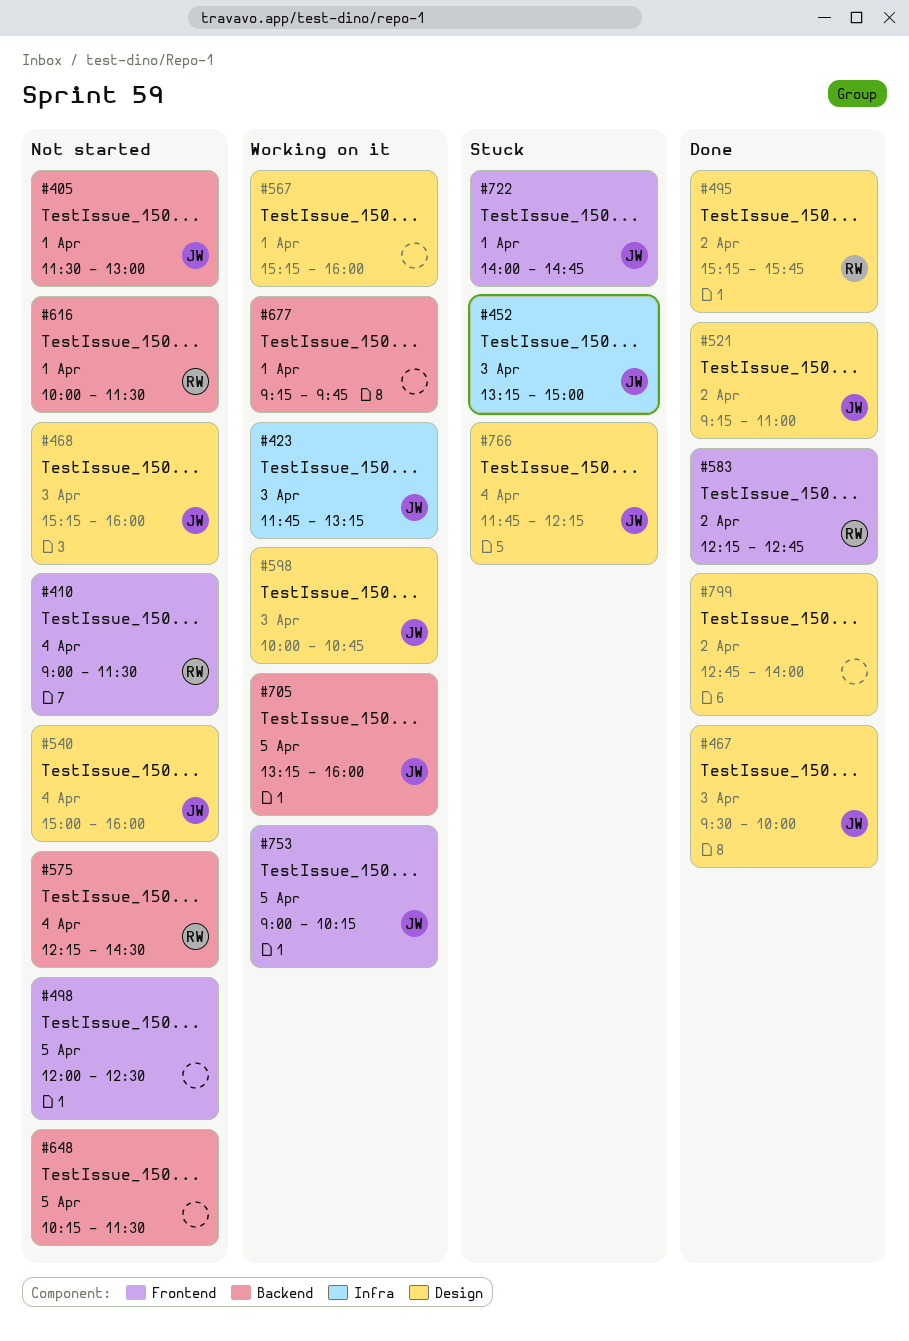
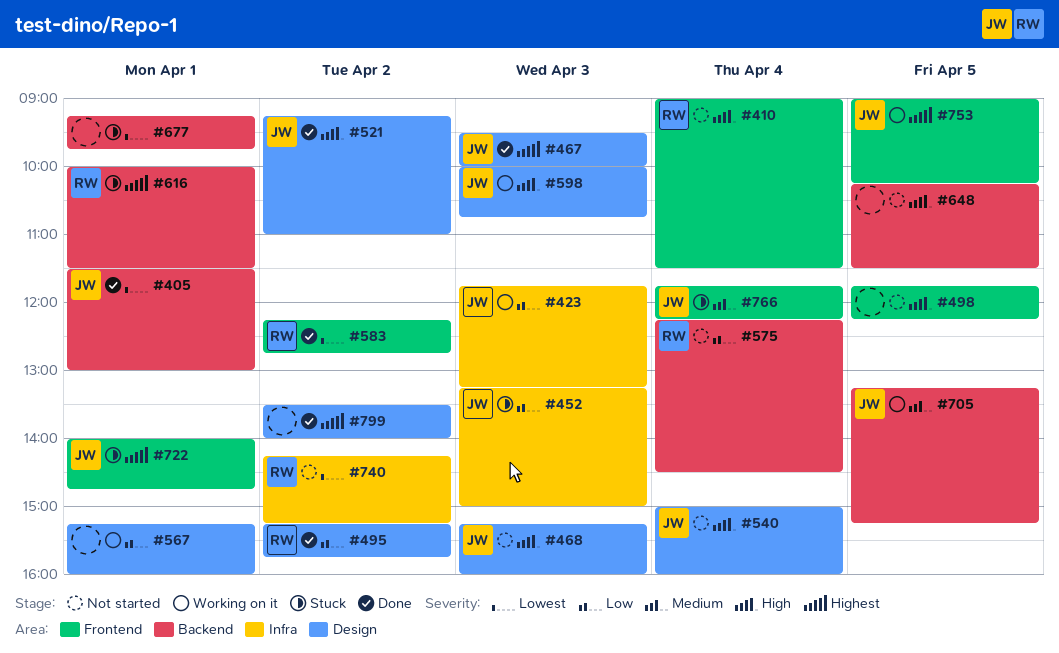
#405, status: Not started -> Done
#498, begins: 12:00 -> 11:45
#498, ends: 12:30 -> 12:15
#616, status: Not started -> Stuck
#677, status: Working on it -> Stuck
#705, ends: 16:00 -> 15:15
#740: none -> present
#766, label: Design -> Frontend
#799, begins: 12:45 -> 13:30

